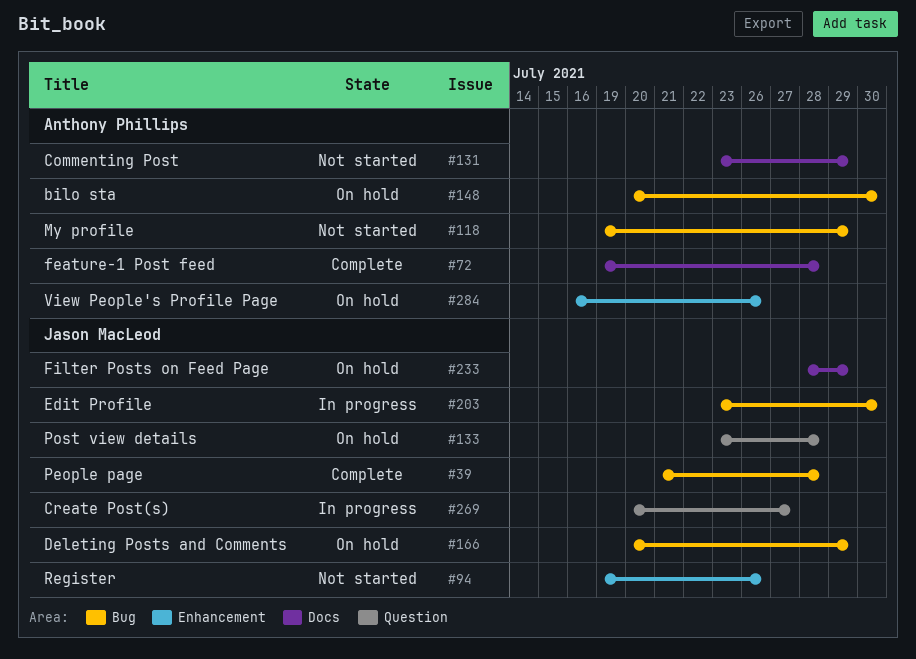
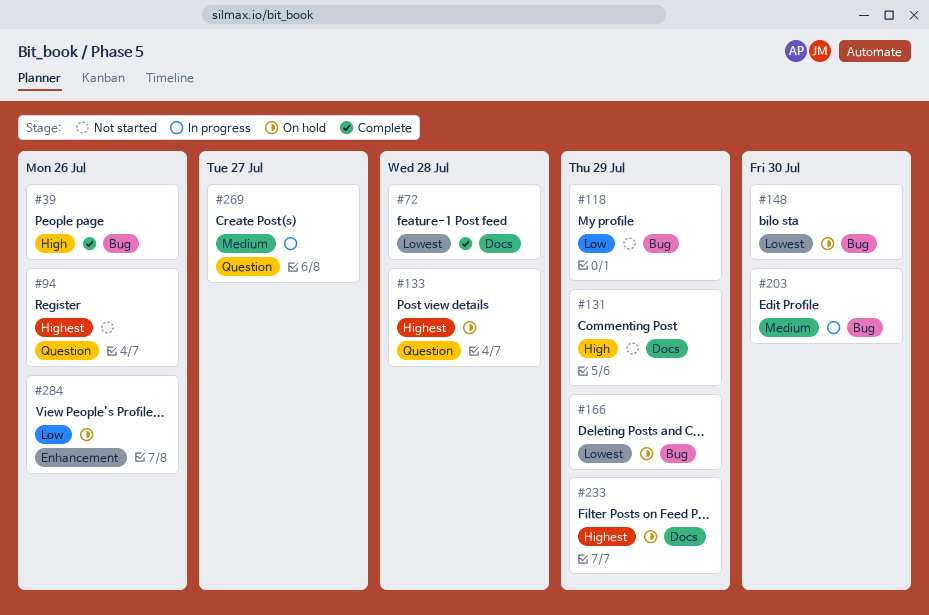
#39, due: Jul 28 -> Jul 26
#94, label: Enhancement -> Question

